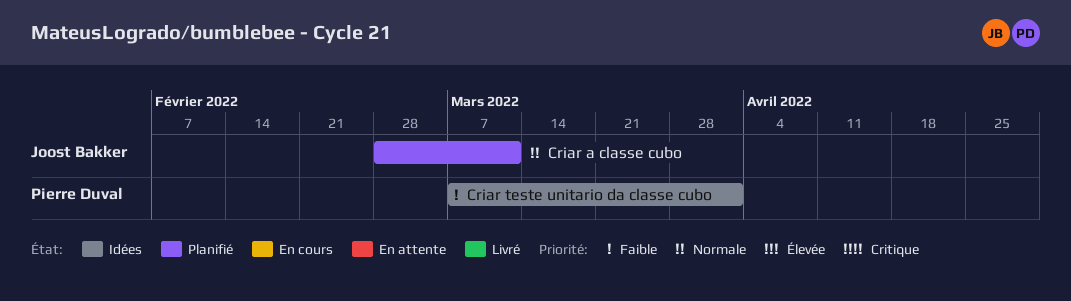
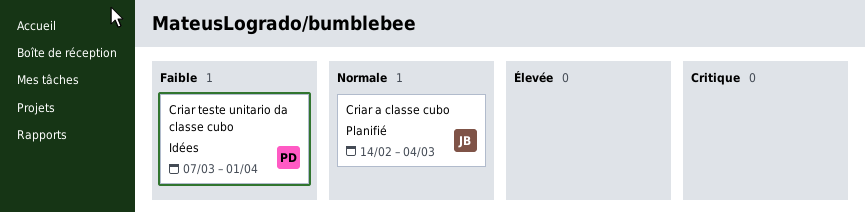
Criar a classe cubo, start: Feb 28 -> Feb 14
Criar a classe cubo, due: Mar 11 -> Mar 4

